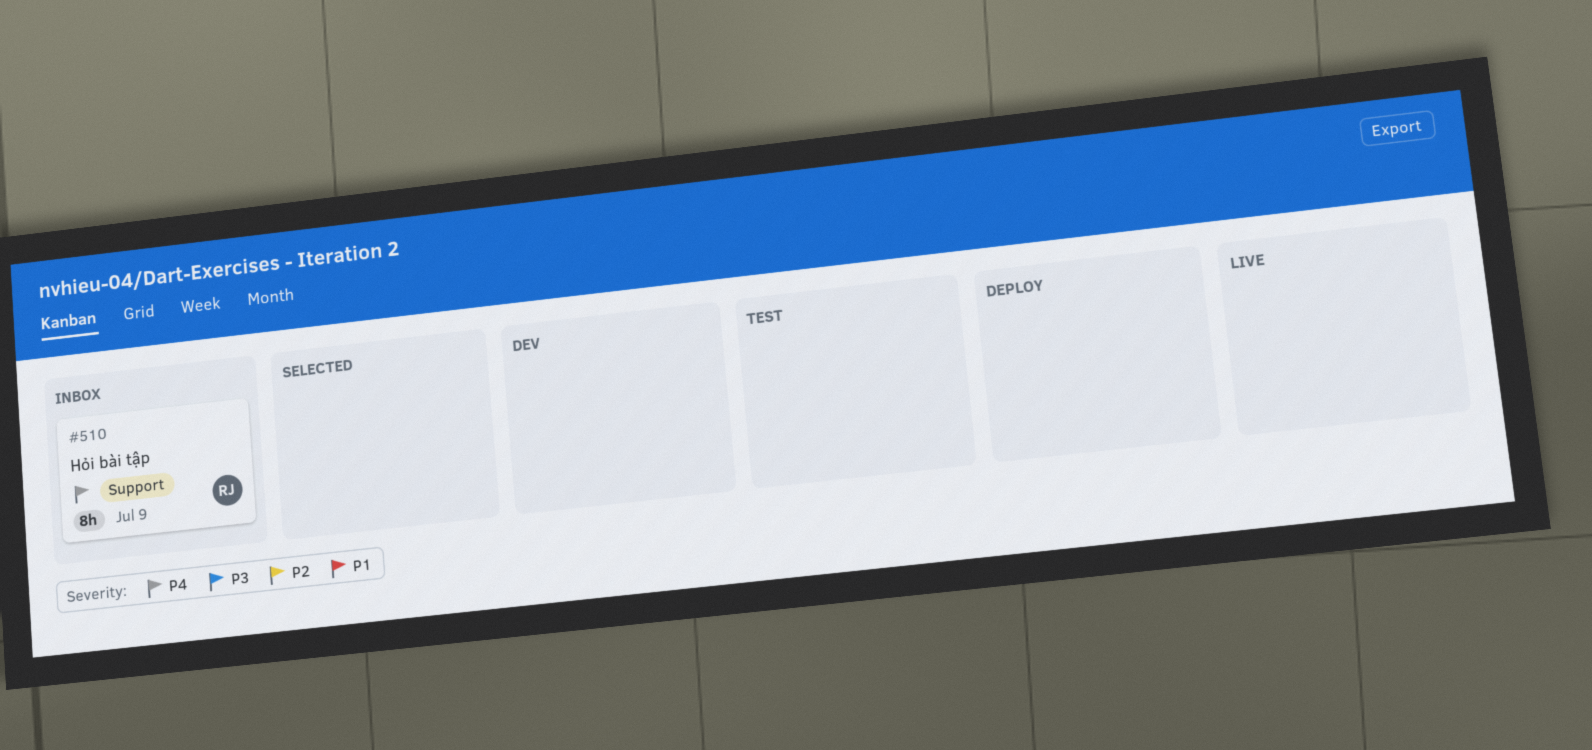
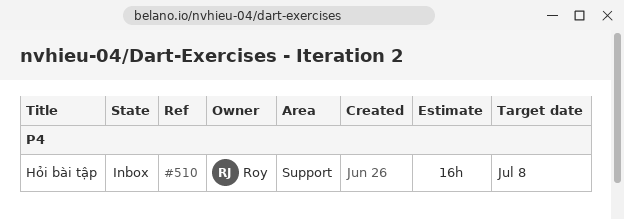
#510, estimate: 8h -> 16h
#510, due: Jul 9 -> Jul 8

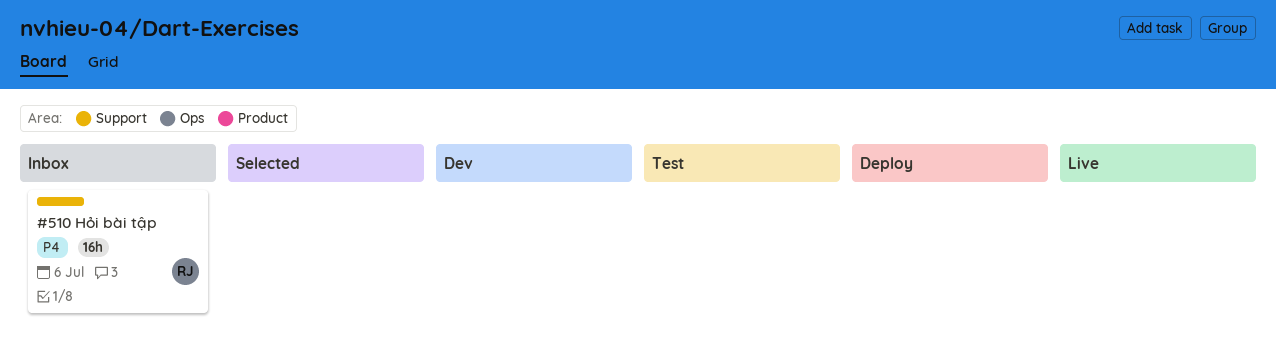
#510, due: Jul 8 -> Jul 6

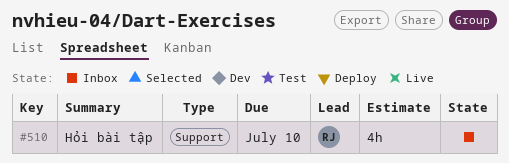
#510, estimate: 16h -> 4h
#510, due: Jul 6 -> Jul 10

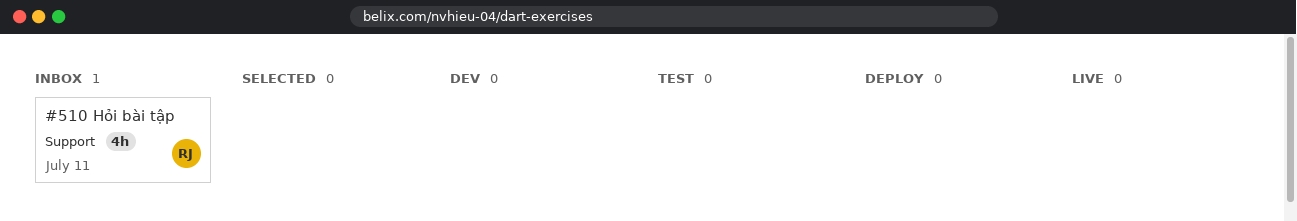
#510, due: Jul 10 -> Jul 11

